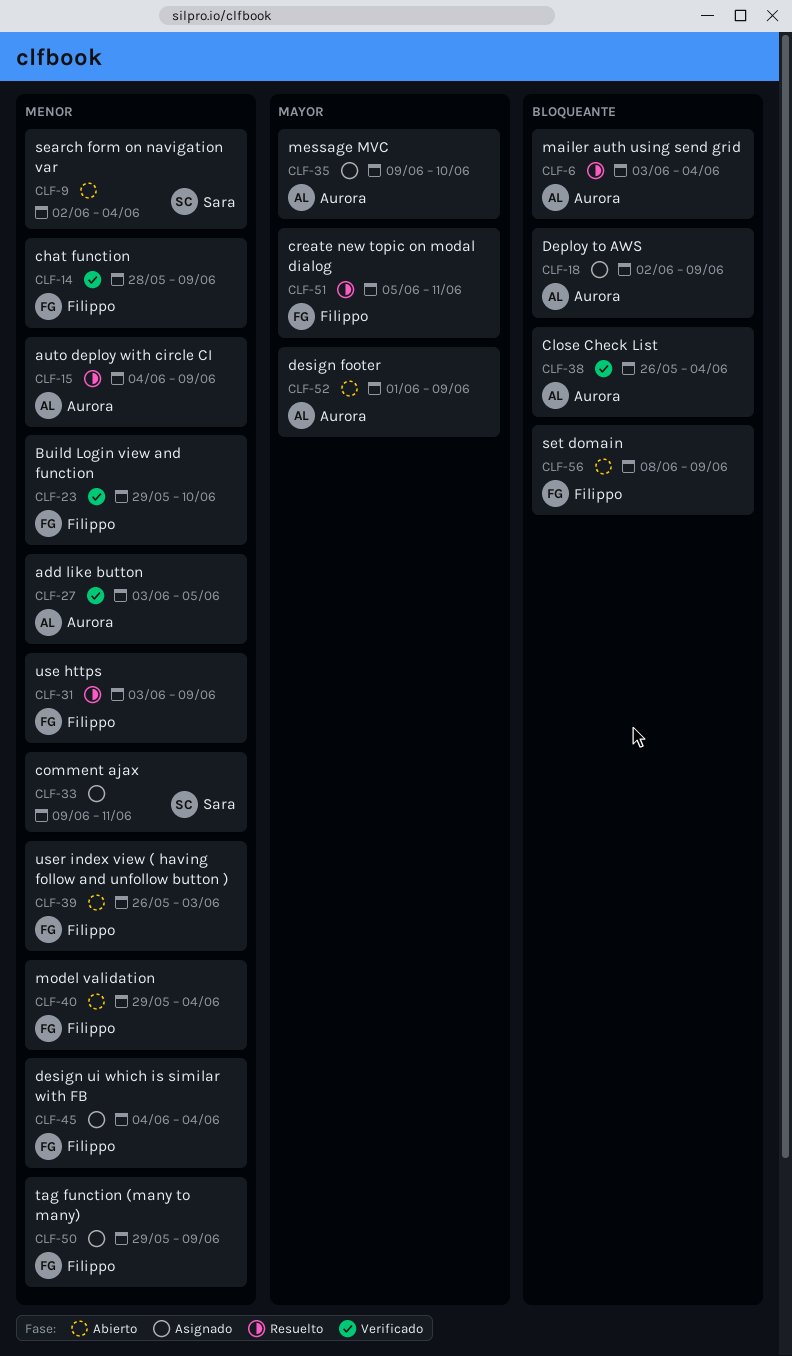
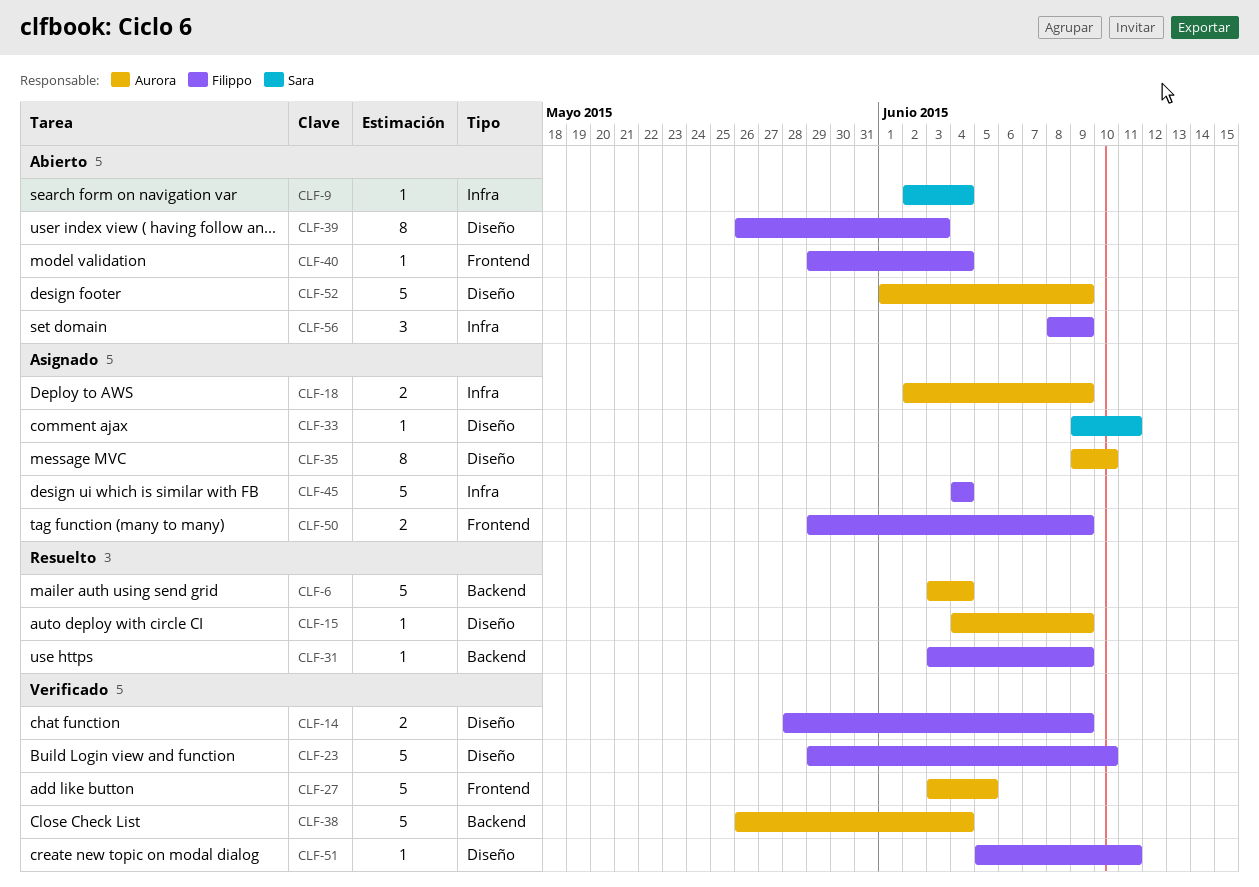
CLF-51, status: Resuelto -> Verificado

